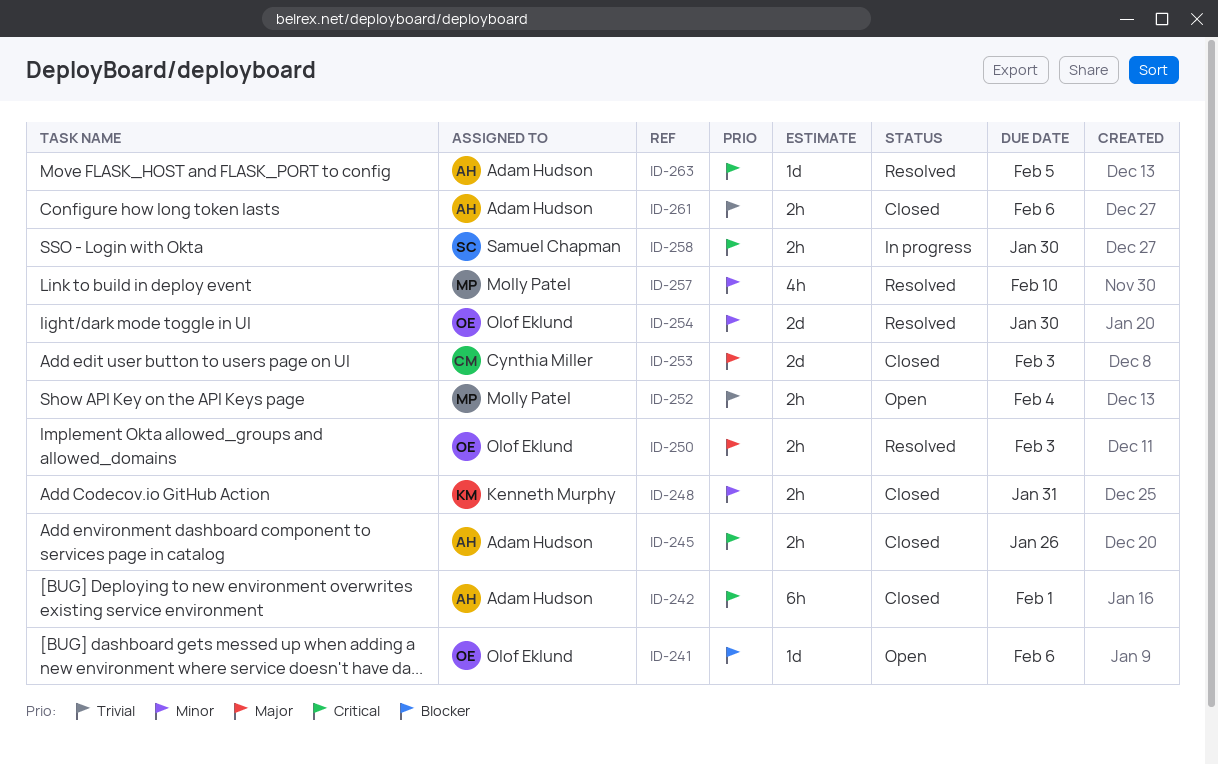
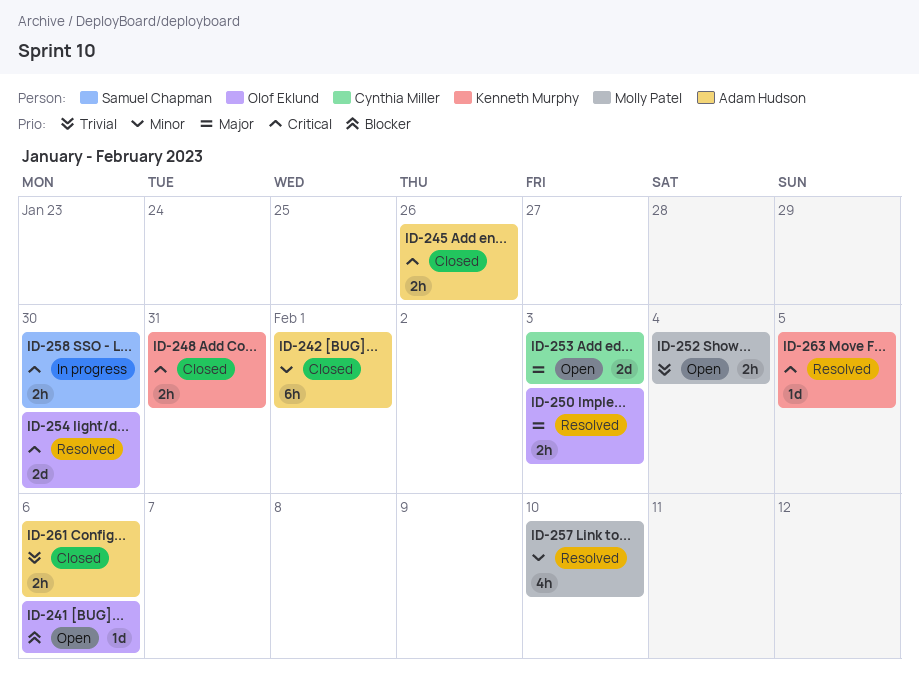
ID-242, priority: Critical -> Minor
ID-248, priority: Minor -> Critical
ID-253, status: Closed -> Open
ID-254, priority: Minor -> Critical
ID-263, owner: Adam Hudson -> Kenneth Murphy

